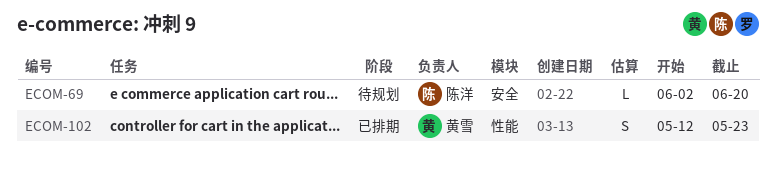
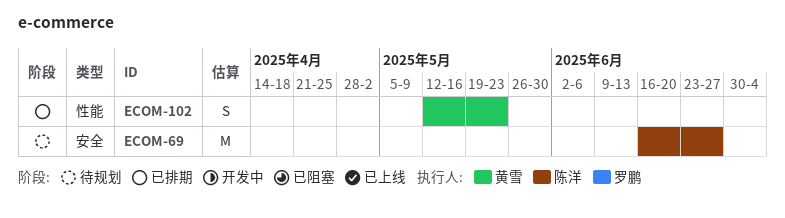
ECOM-69, estimate: L -> M
ECOM-69, start: Jun 2 -> Jun 16
ECOM-69, due: Jun 20 -> Jun 27

